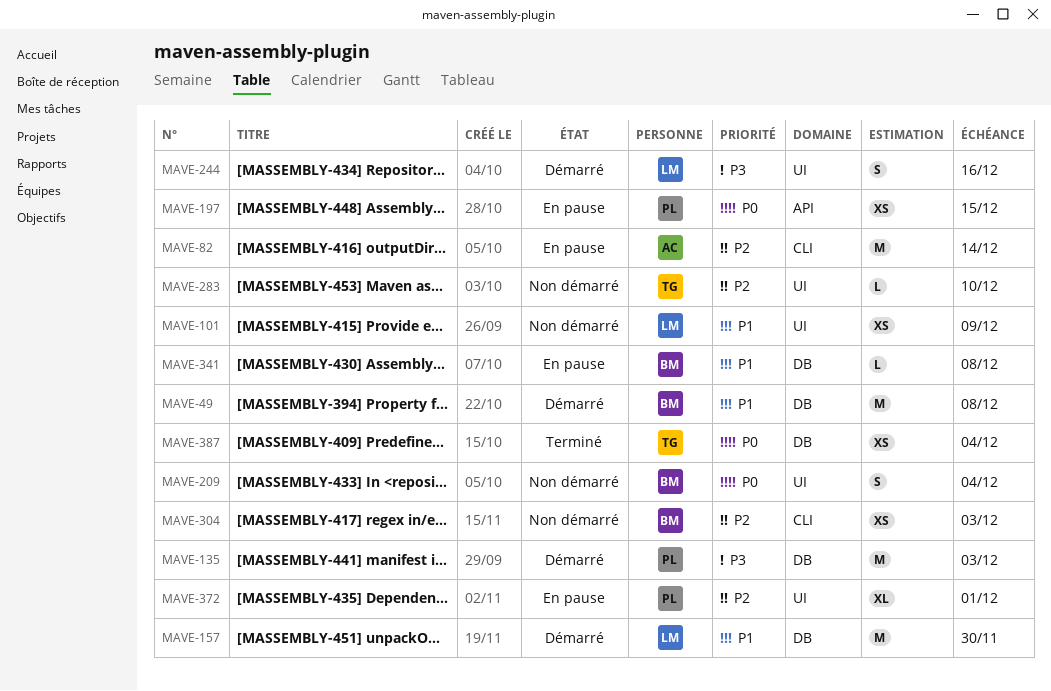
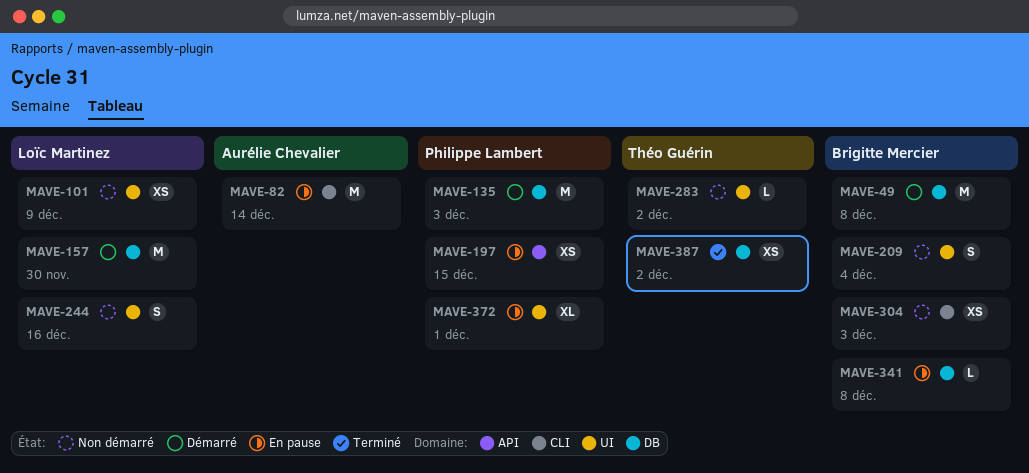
MAVE-244, status: Démarré -> Non démarré
MAVE-283, due: Dec 10 -> Dec 2
MAVE-387, due: Dec 4 -> Dec 2

